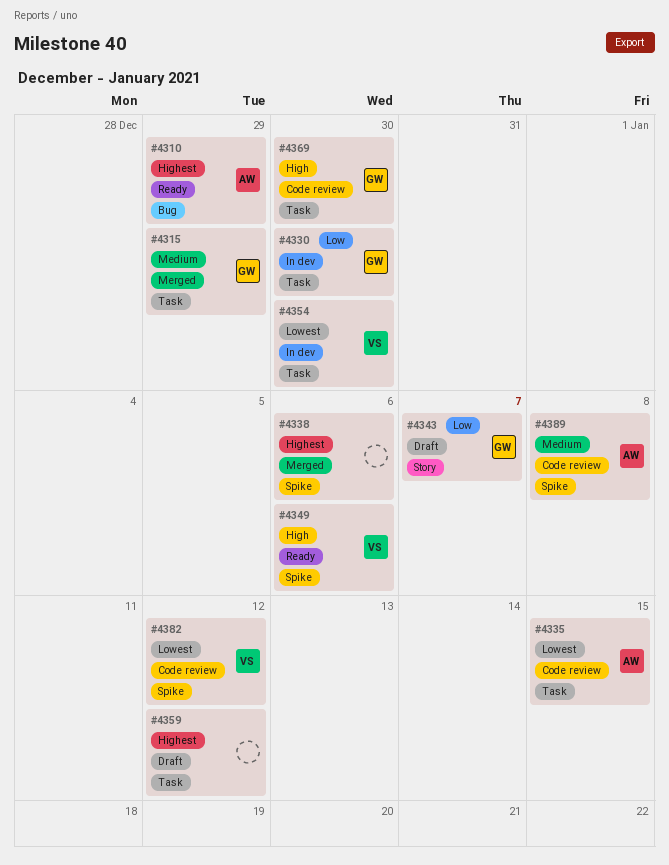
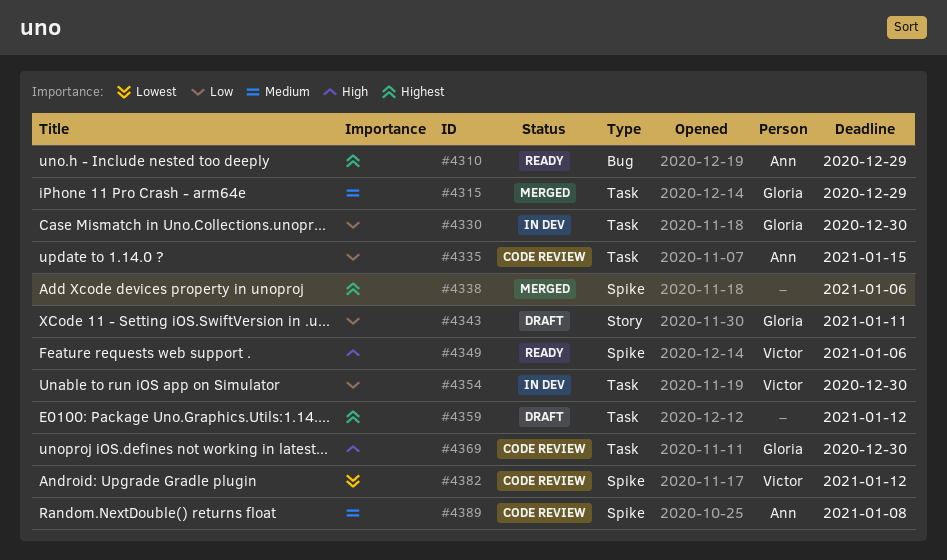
#4335, priority: Lowest -> Low
#4343, due: Jan 7 -> Jan 11
#4354, priority: Lowest -> Low

